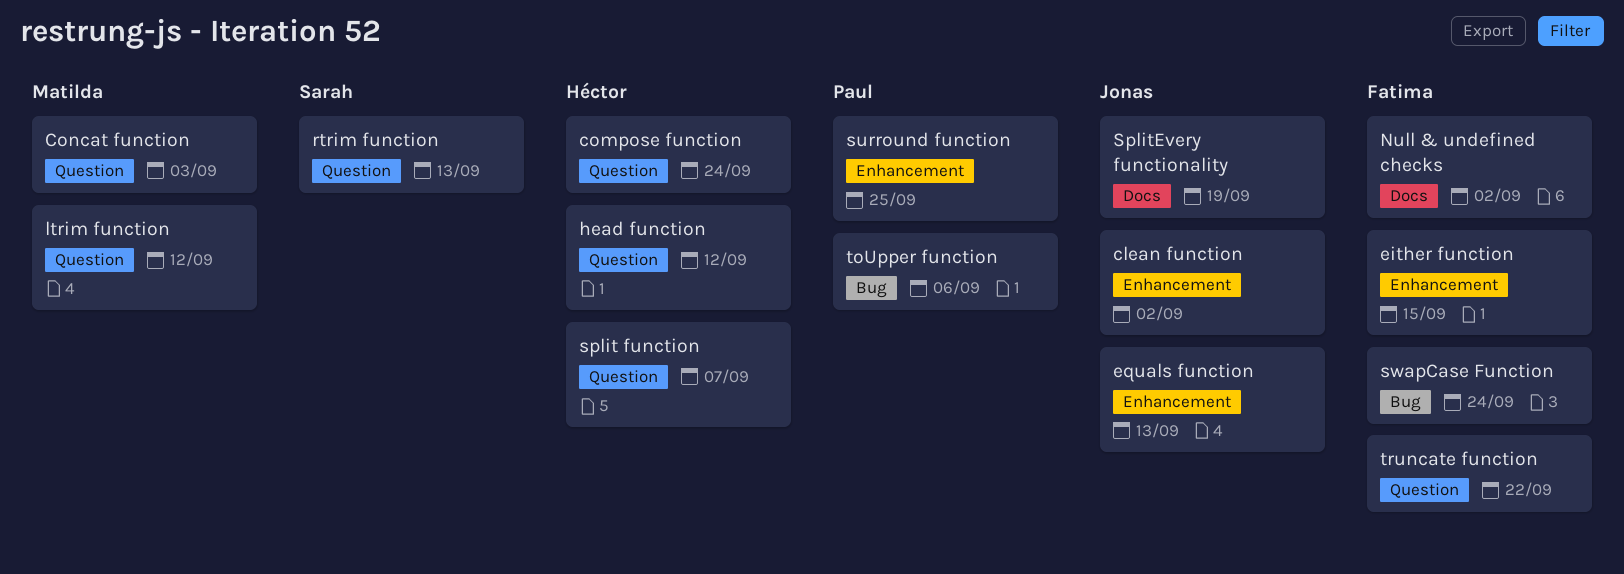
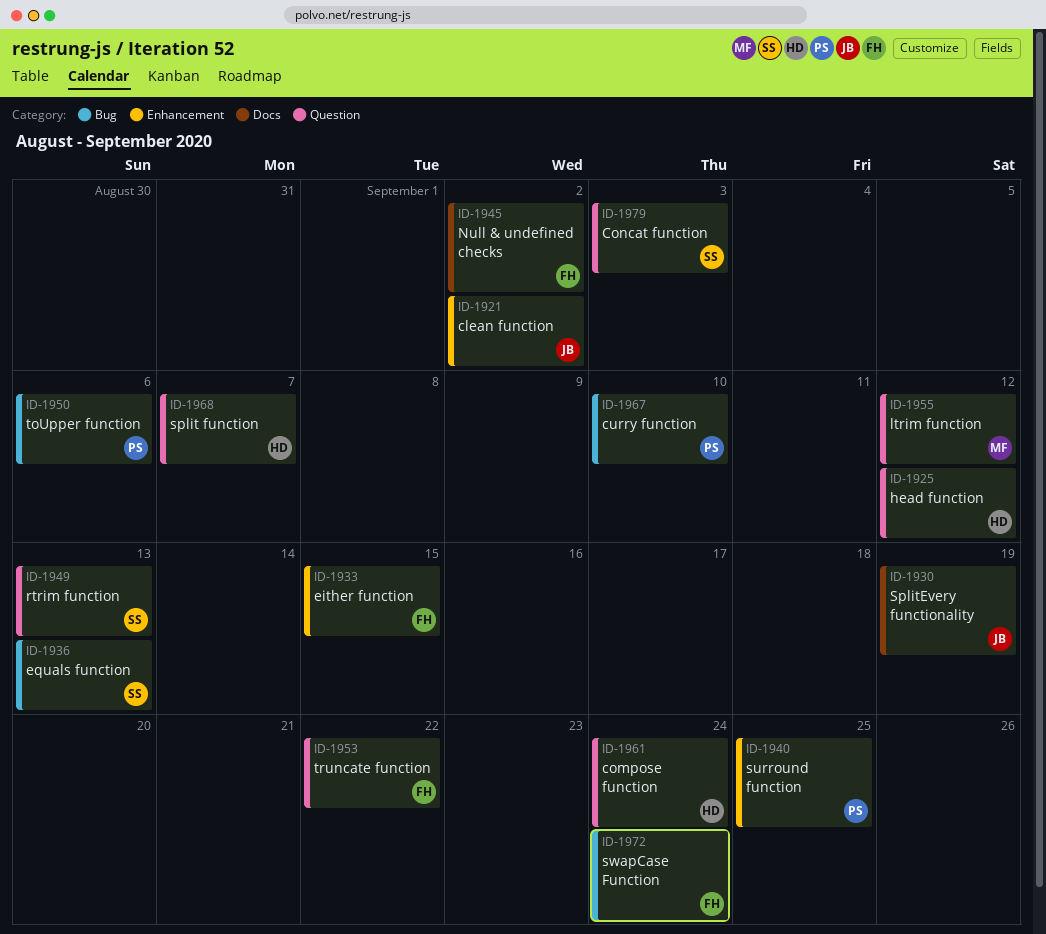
Concat function, owner: Matilda -> Sarah
curry function: none -> present
equals function, owner: Jonas -> Sarah
equals function, label: Enhancement -> Bug

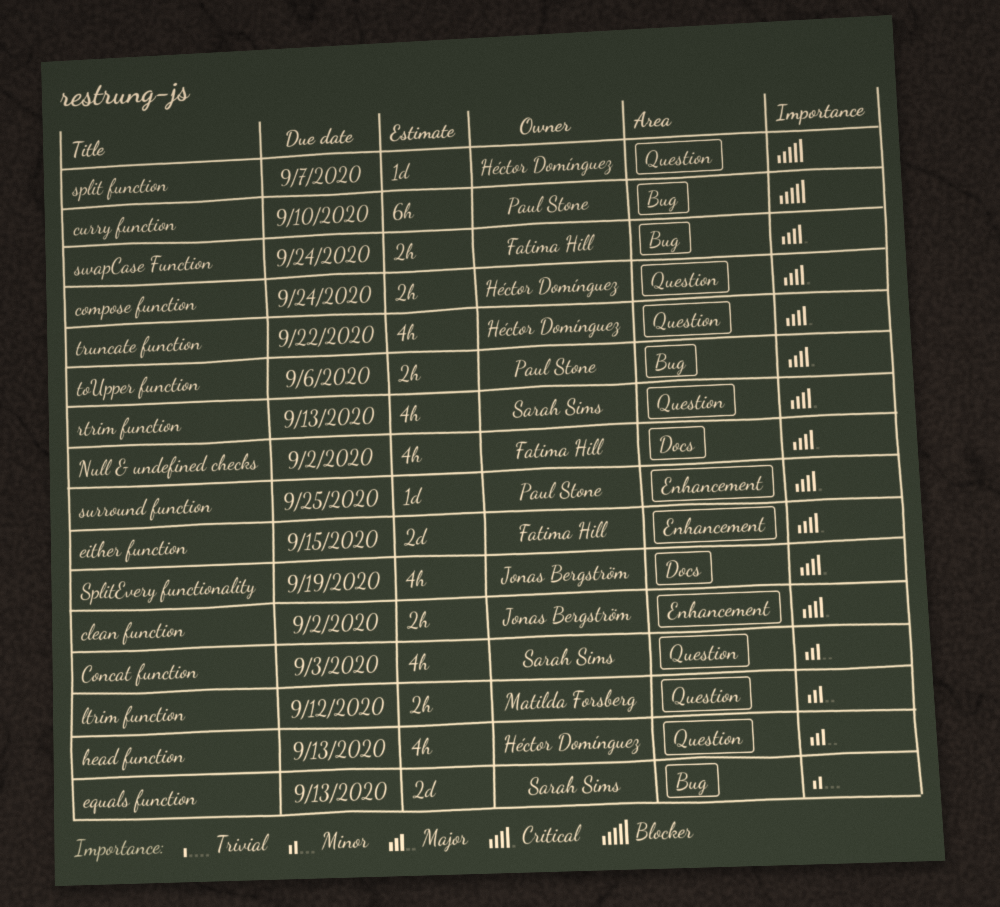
head function, due: Sep 12 -> Sep 13
truncate function, owner: Fatima Hill -> Héctor Domínguez

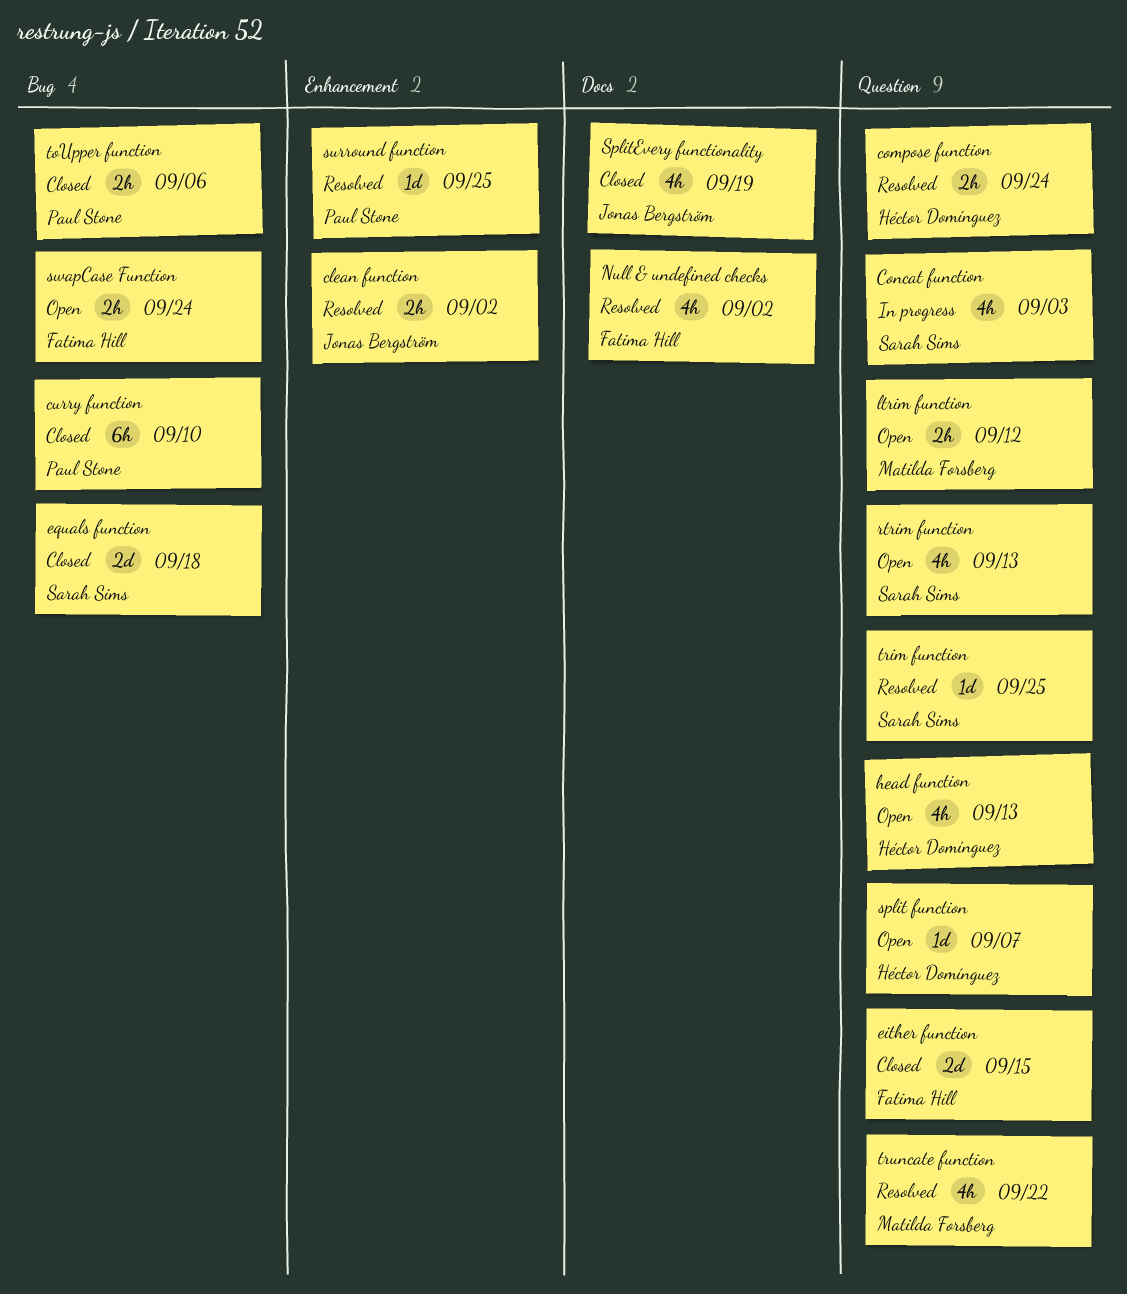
either function, label: Enhancement -> Question
equals function, due: Sep 13 -> Sep 18
trim function: none -> present
truncate function, owner: Héctor Domínguez -> Matilda Forsberg

